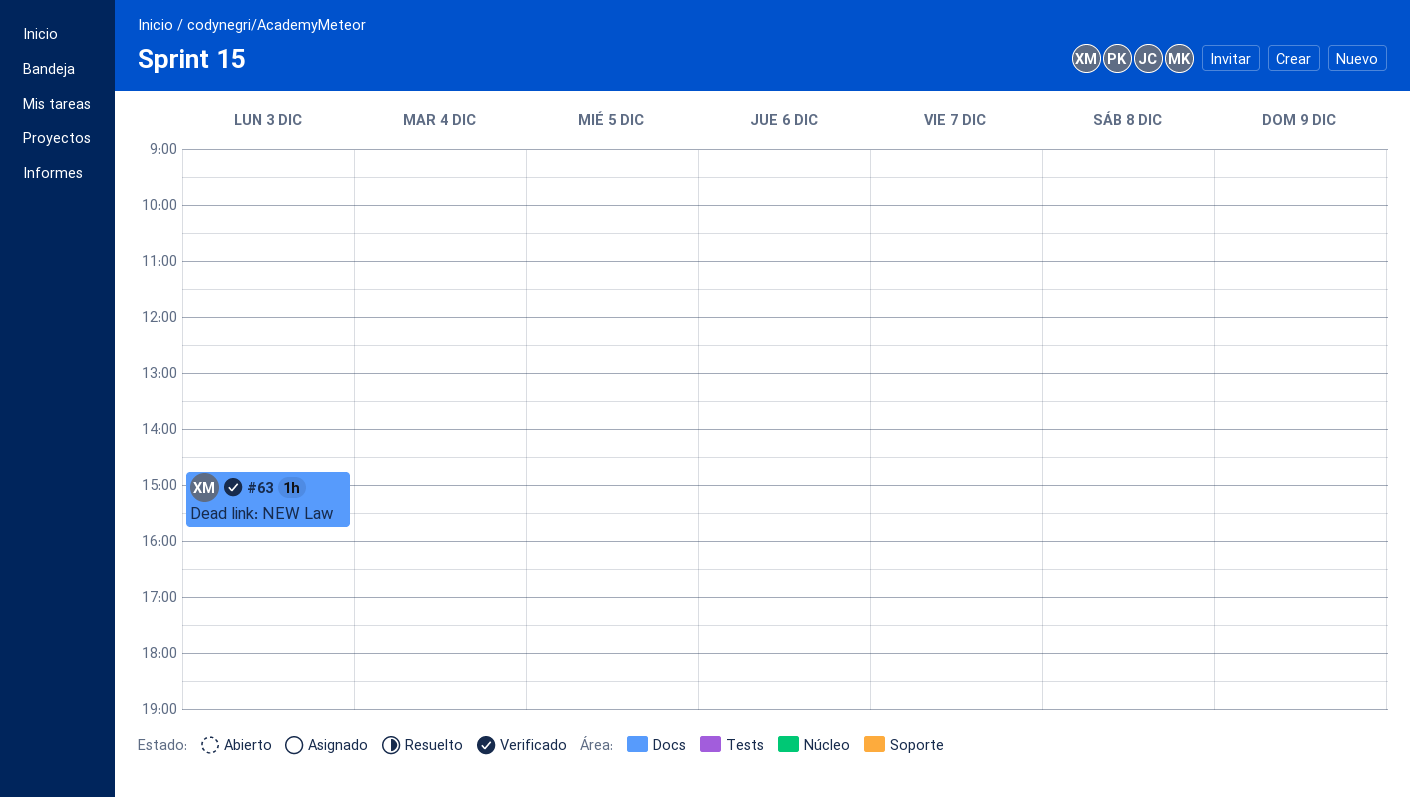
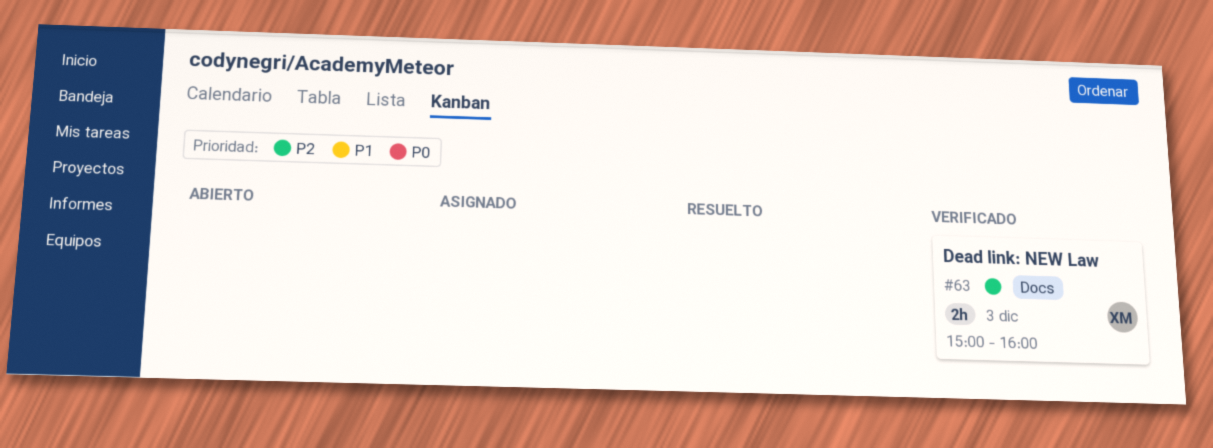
#63, estimate: 1h -> 2h
#63, begins: 14:45 -> 15:00
#63, ends: 15:45 -> 16:00

